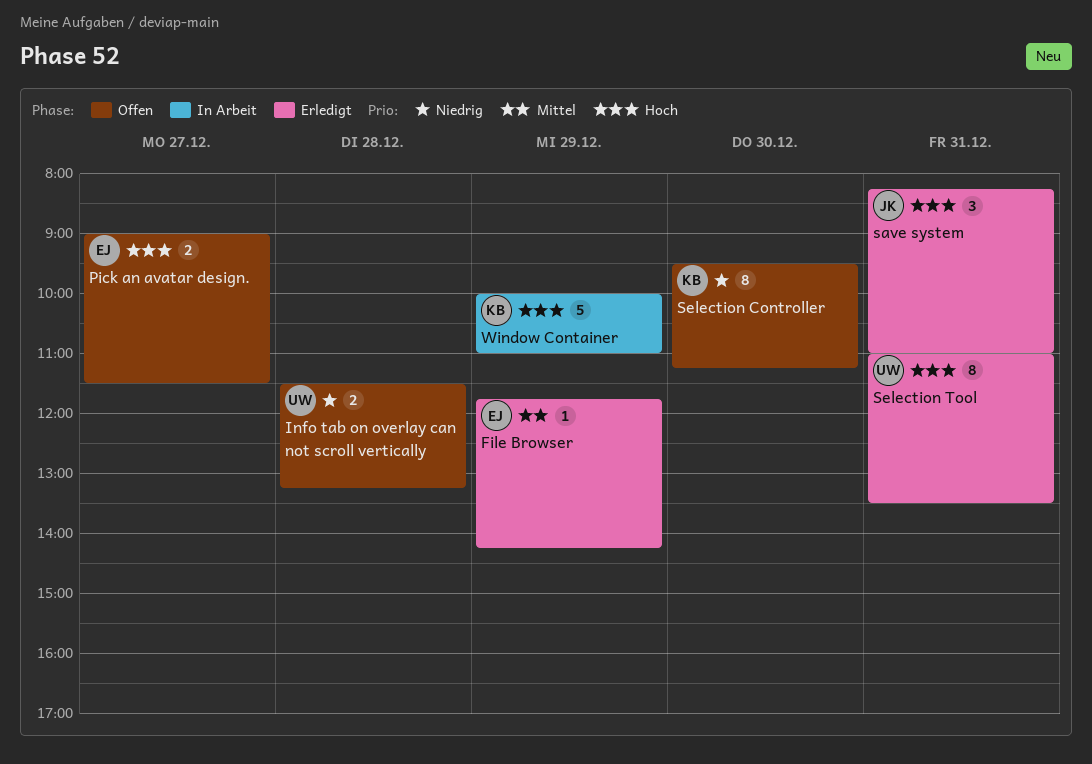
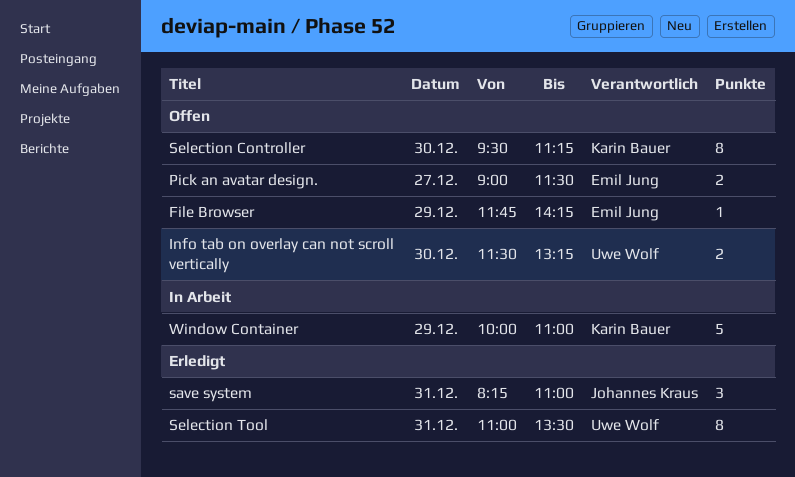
File Browser, status: Erledigt -> Offen
Info tab on overlay can not scroll vertically, day: Dec 28 -> Dec 30

